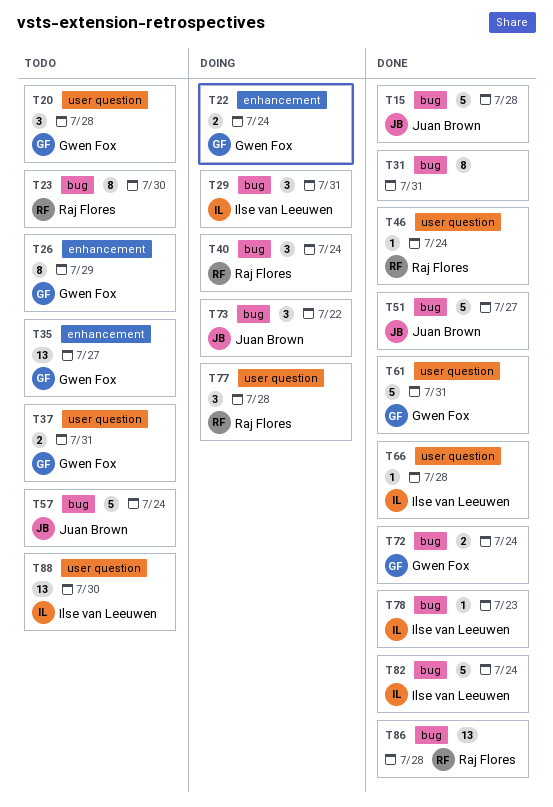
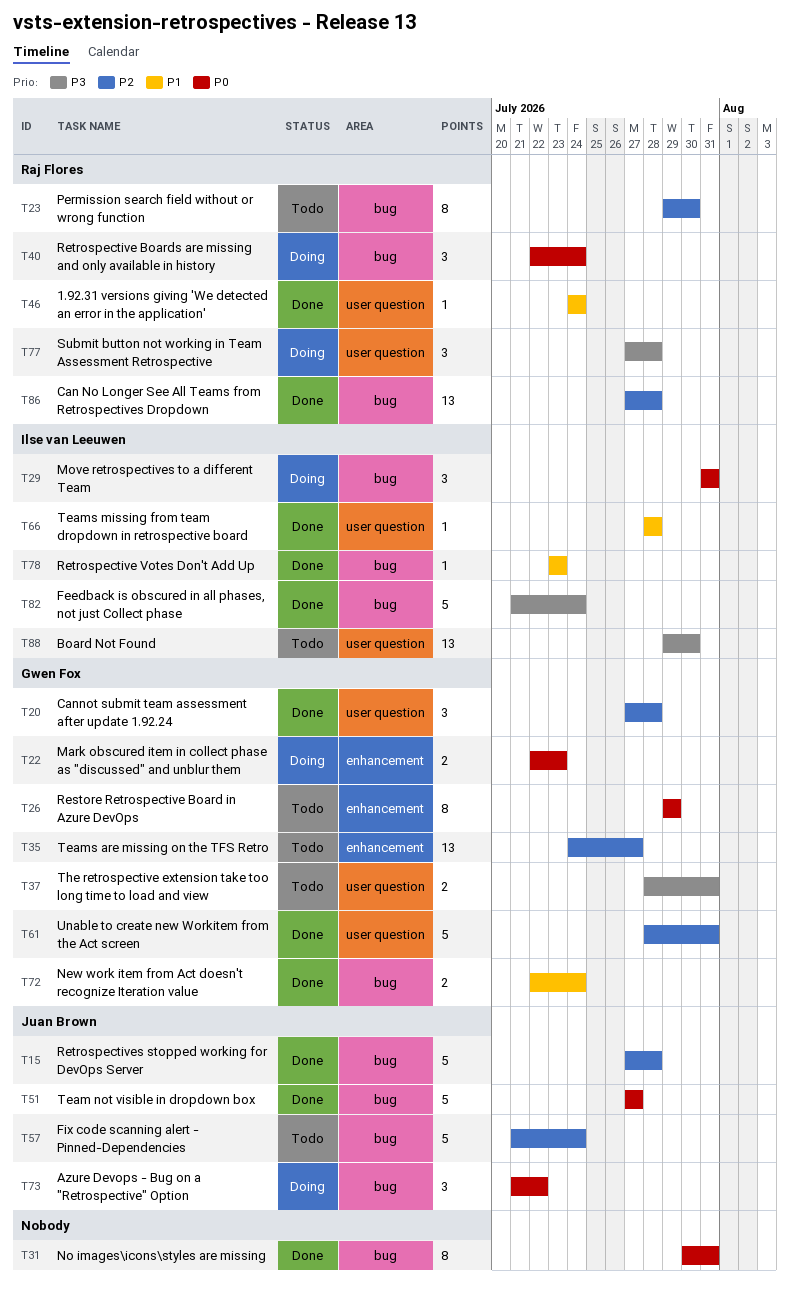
T20, status: Todo -> Done
T22, due: Jul 24 -> Jul 23

